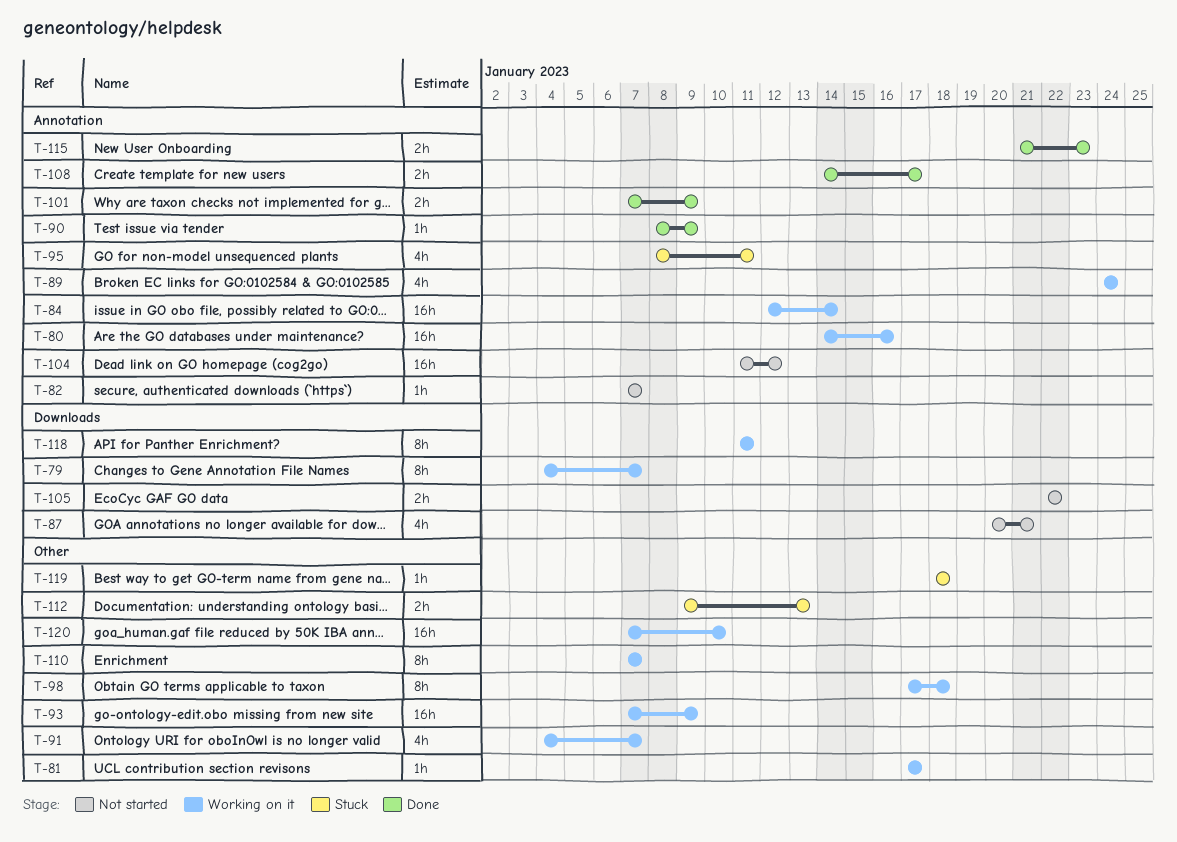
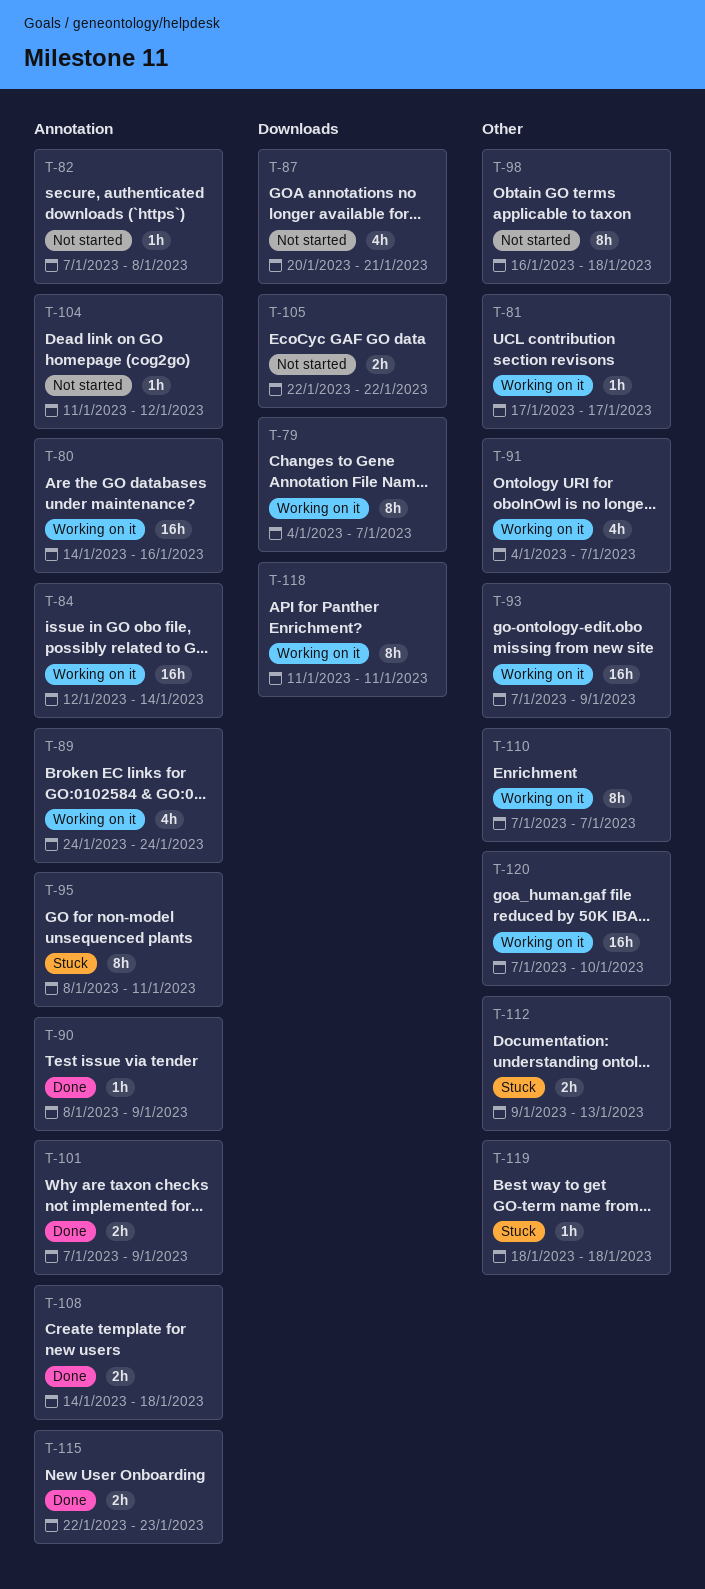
T-82, due: Jan 7 -> Jan 8
T-95, estimate: 4h -> 8h
T-98, status: Working on it -> Not started
T-98, start: Jan 17 -> Jan 16
T-104, estimate: 16h -> 1h
T-108, due: Jan 17 -> Jan 18
T-115, start: Jan 21 -> Jan 22

